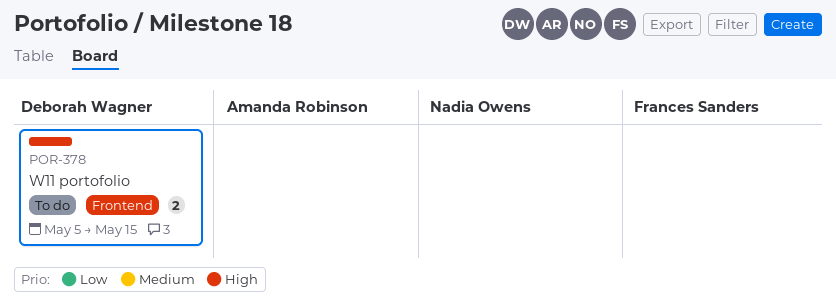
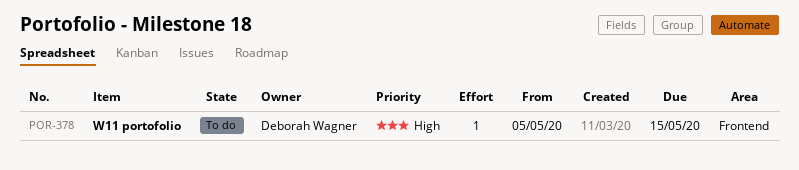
POR-378, estimate: 2 -> 1

